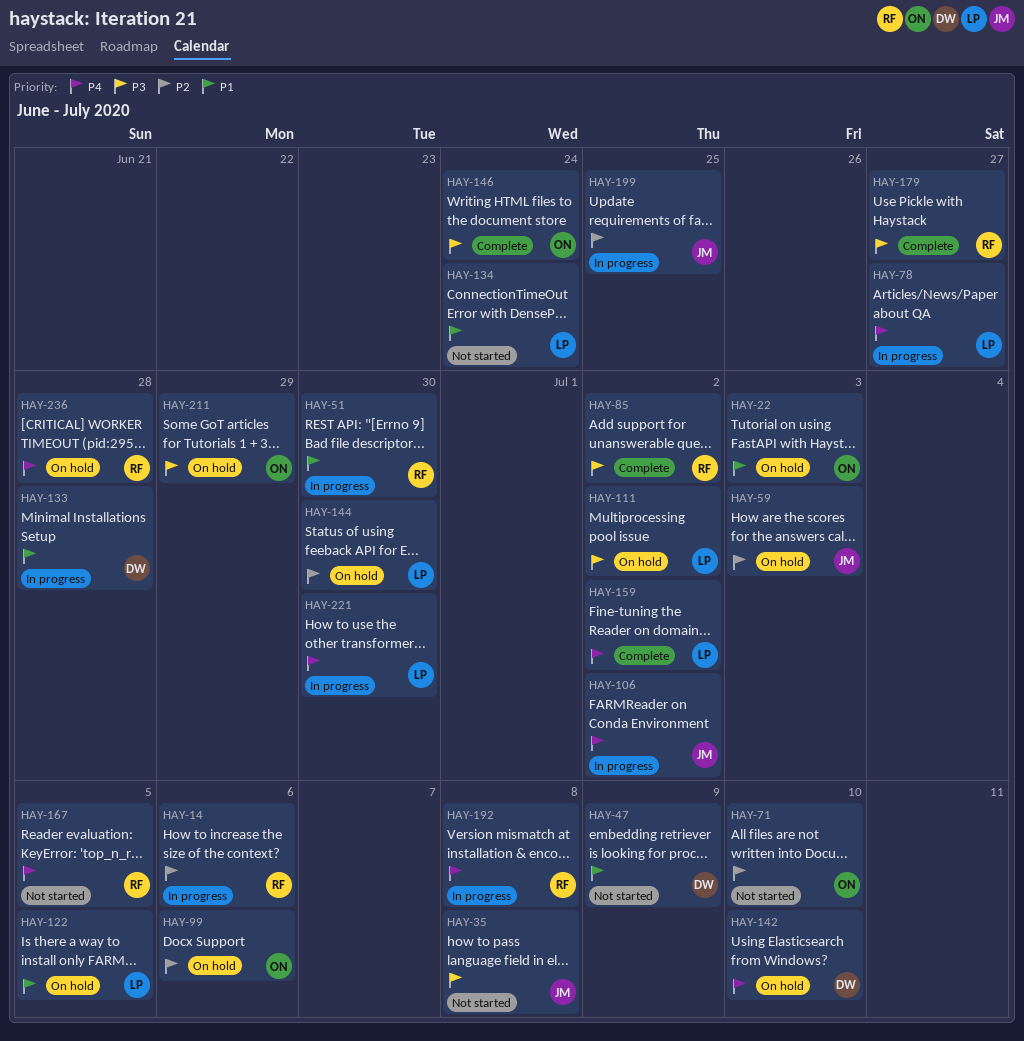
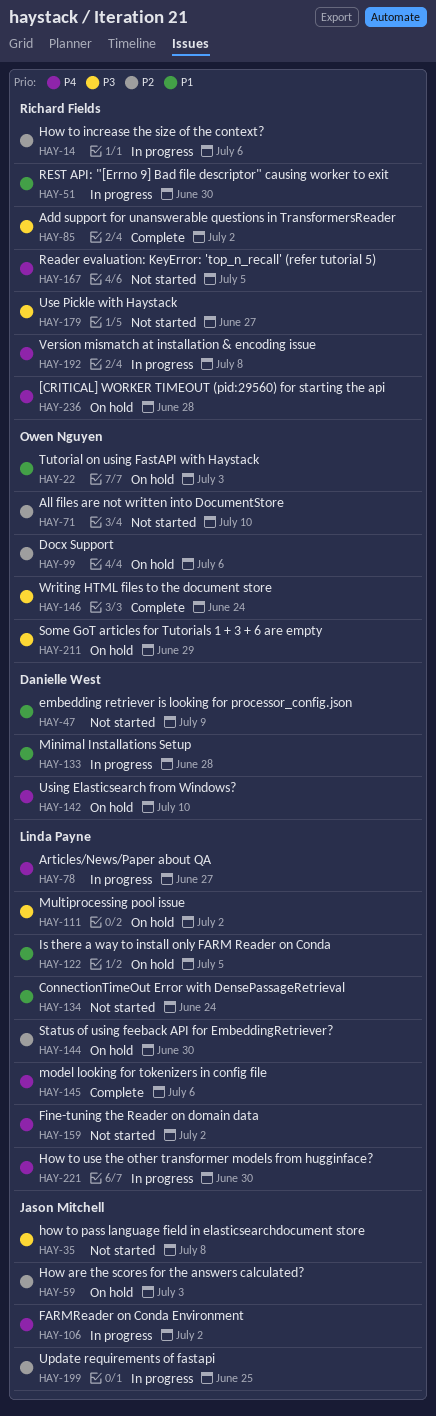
HAY-145: none -> present
HAY-159, status: Complete -> Not started
HAY-179, status: Complete -> Not started

